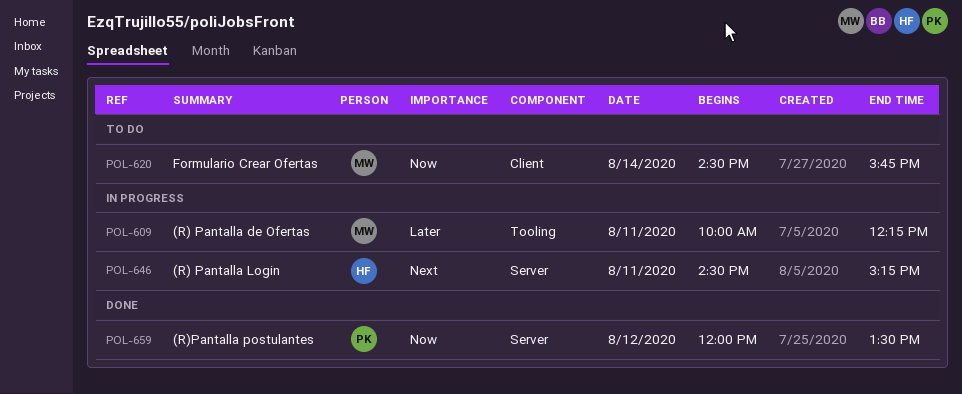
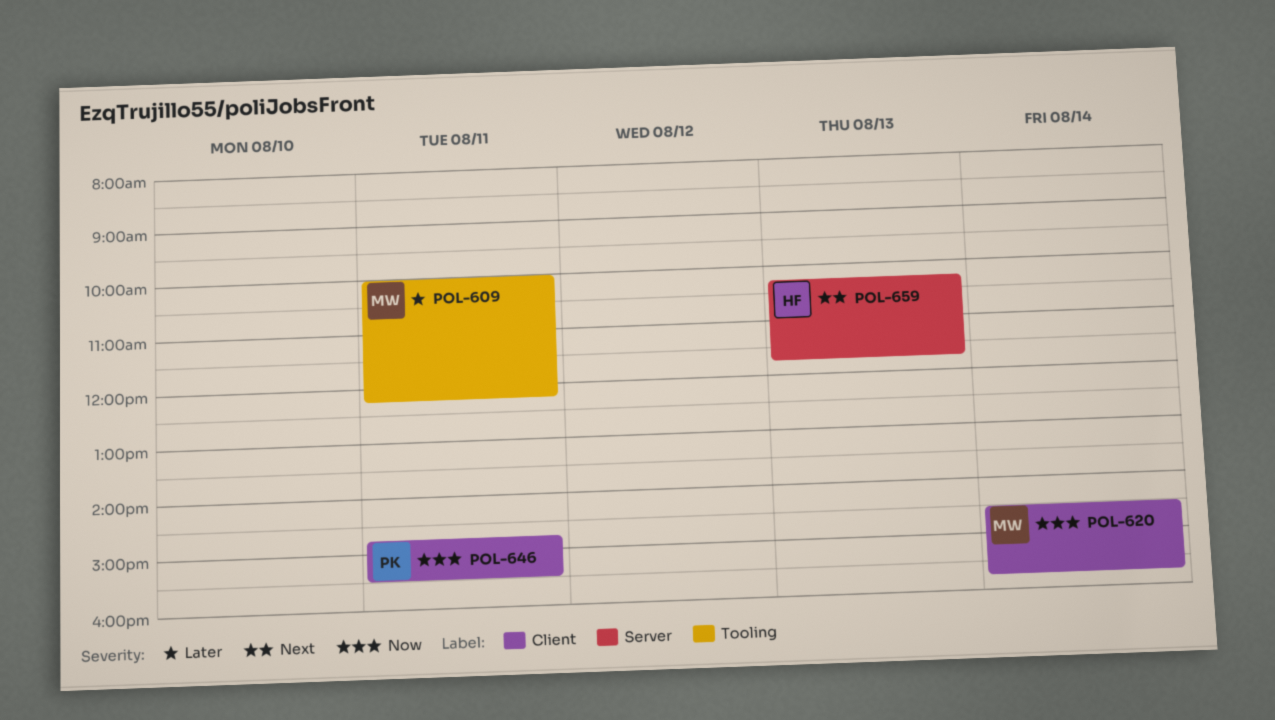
POL-646, owner: HF -> PK
POL-646, priority: Next -> Now
POL-646, label: Server -> Client
POL-646, begins: 14:30 -> 14:45
POL-646, ends: 15:15 -> 15:30
POL-659, owner: PK -> HF
POL-659, priority: Now -> Next
POL-659, day: Aug 12 -> Aug 13
POL-659, begins: 12:00 -> 10:15
POL-659, ends: 13:30 -> 11:45

